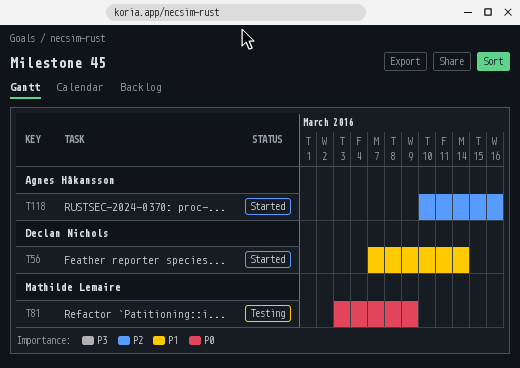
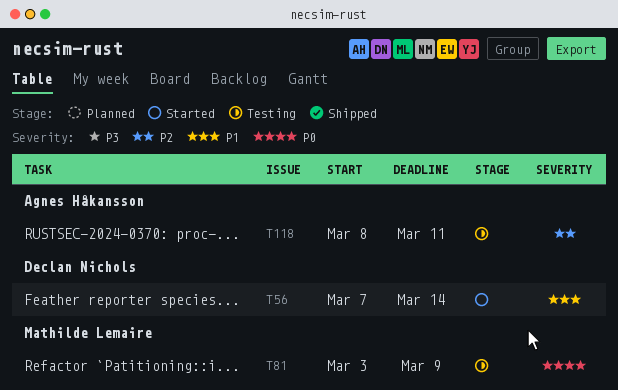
T118, status: Started -> Testing
T118, start: Mar 10 -> Mar 8
T118, due: Mar 16 -> Mar 11

